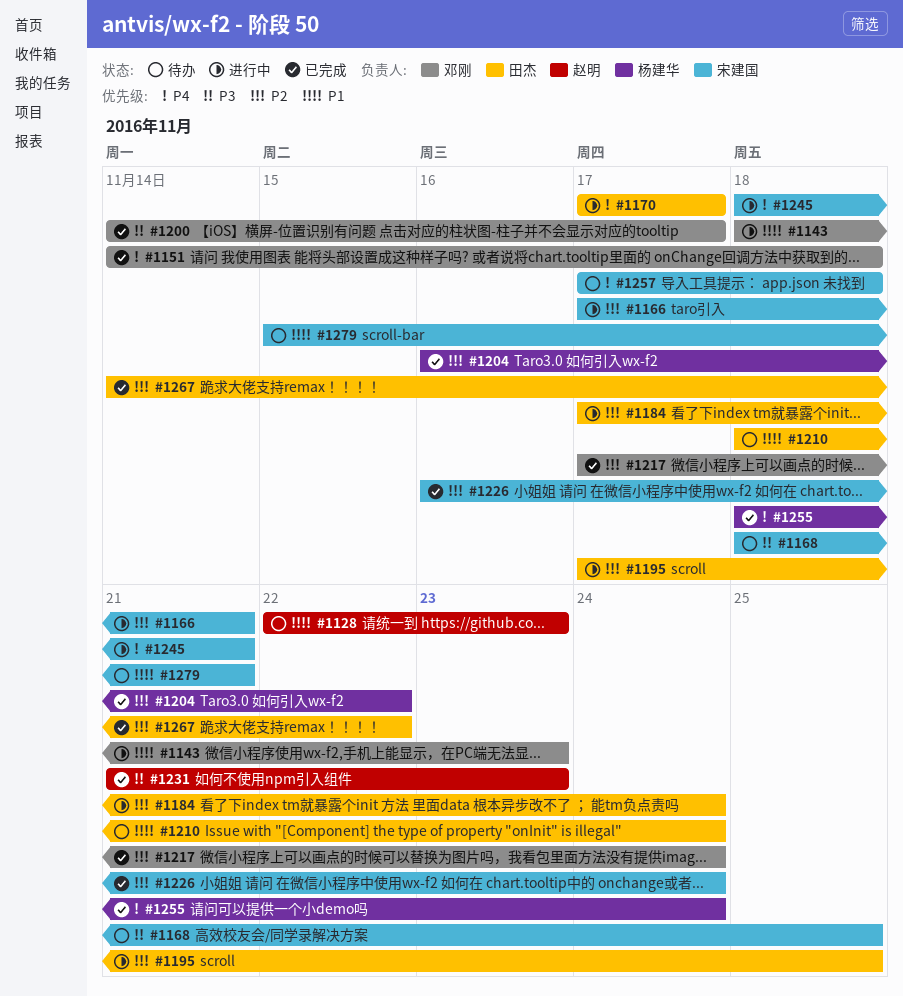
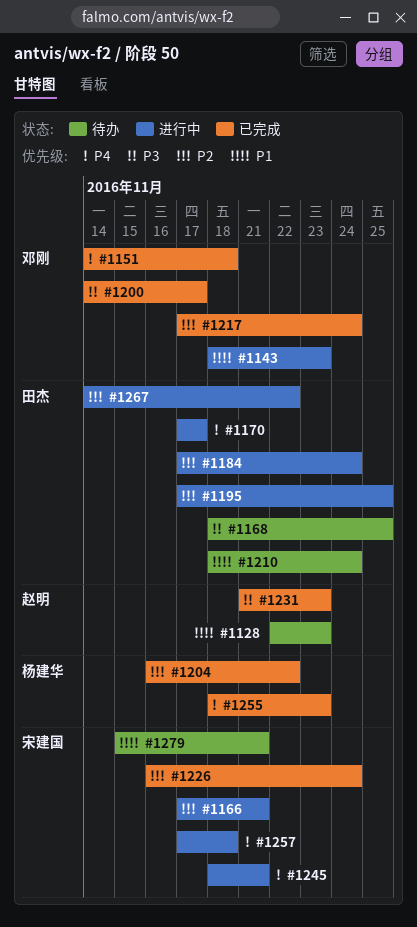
#1168, owner: 宋建国 -> 田杰
#1255, due: Nov 24 -> Nov 23
#1257, status: 待办 -> 进行中
#1267, status: 已完成 -> 进行中

